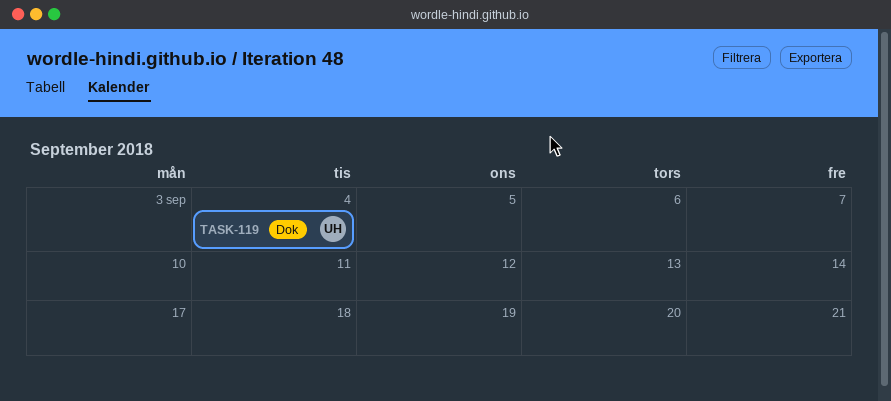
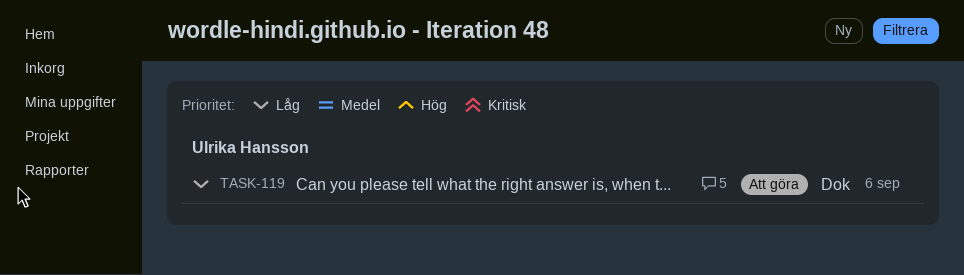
TASK-119, due: Sep 4 -> Sep 6

